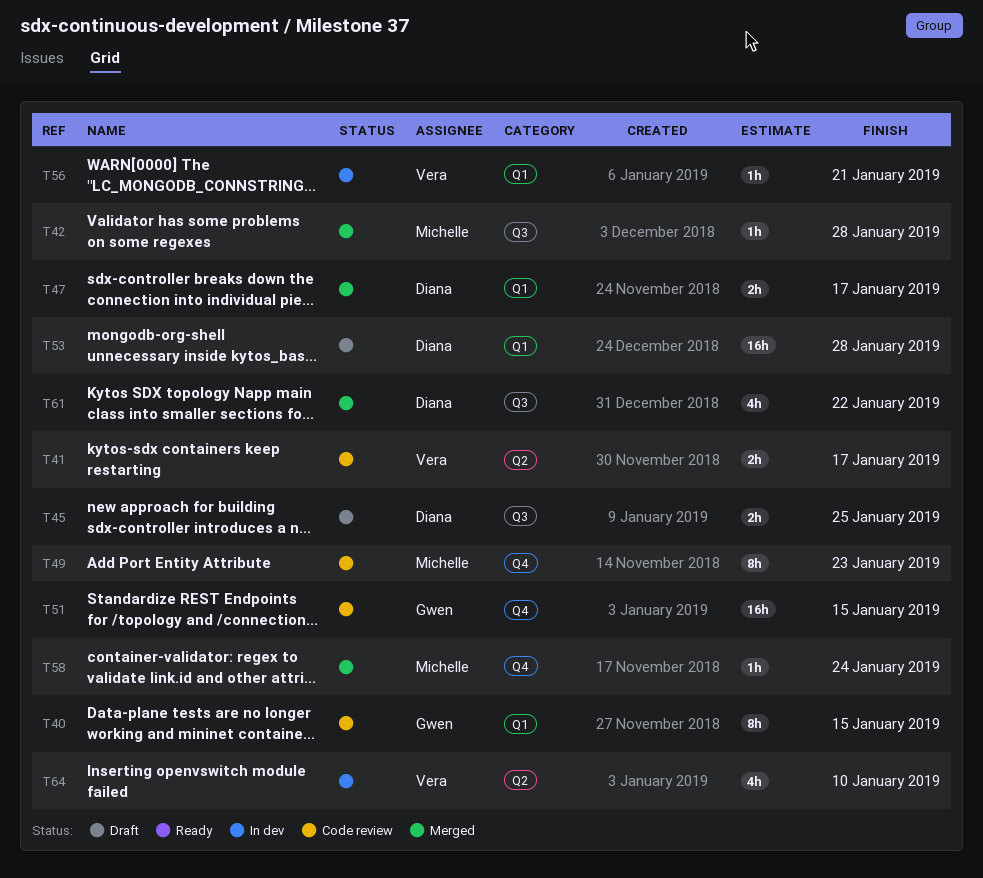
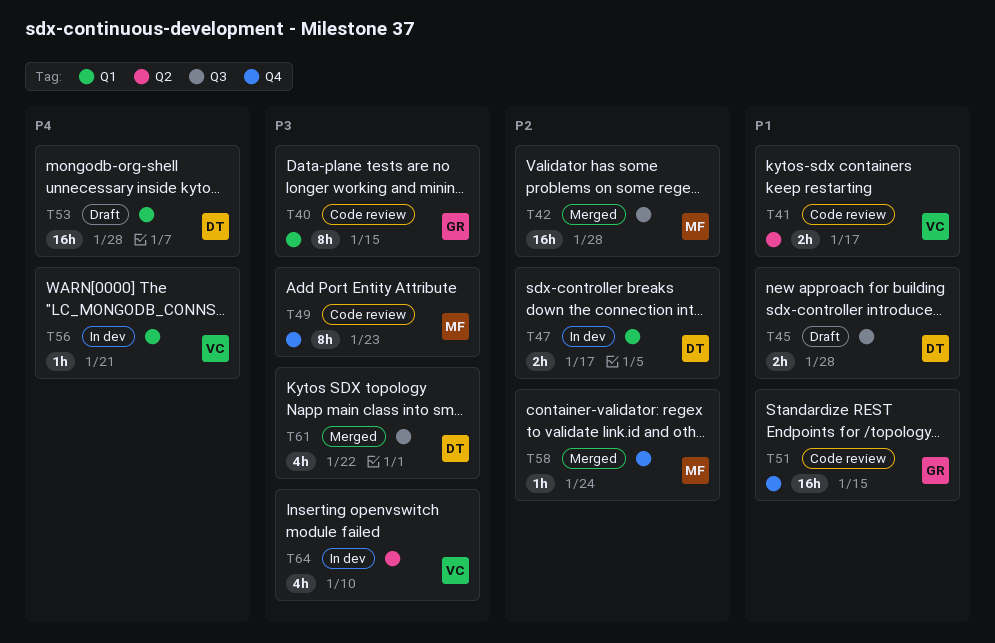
T42, estimate: 1h -> 16h
T45, due: Jan 25 -> Jan 28
T47, status: Merged -> In dev

